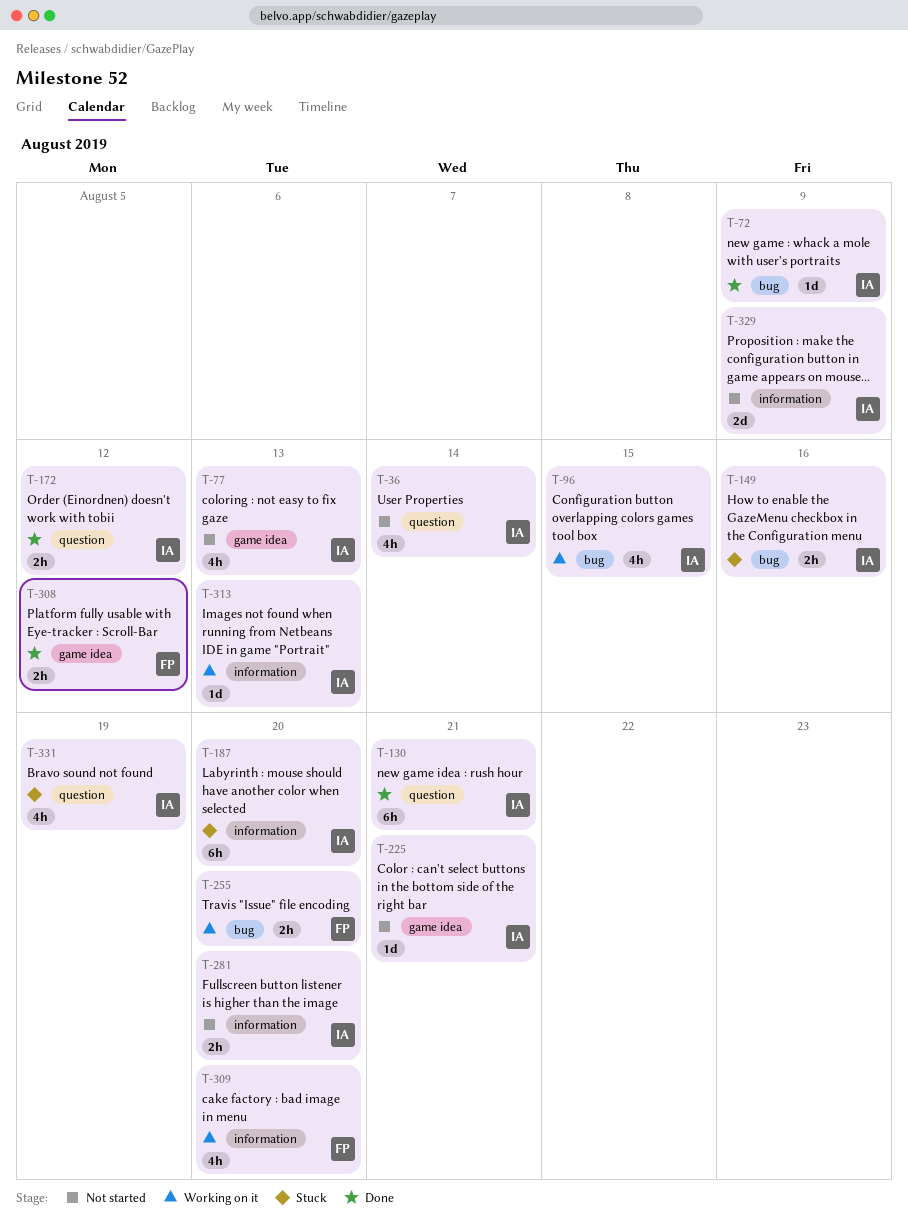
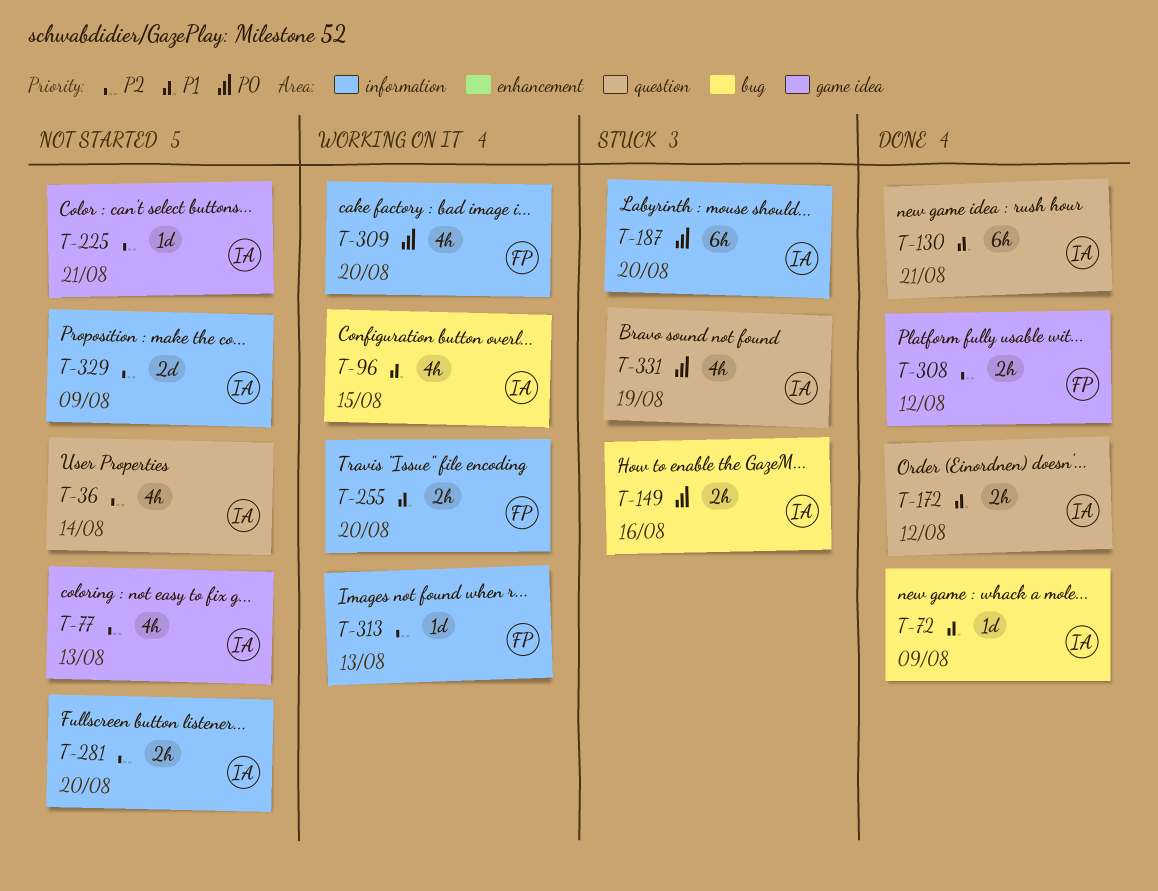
T-255, label: bug -> information
T-313, owner: IA -> FP

